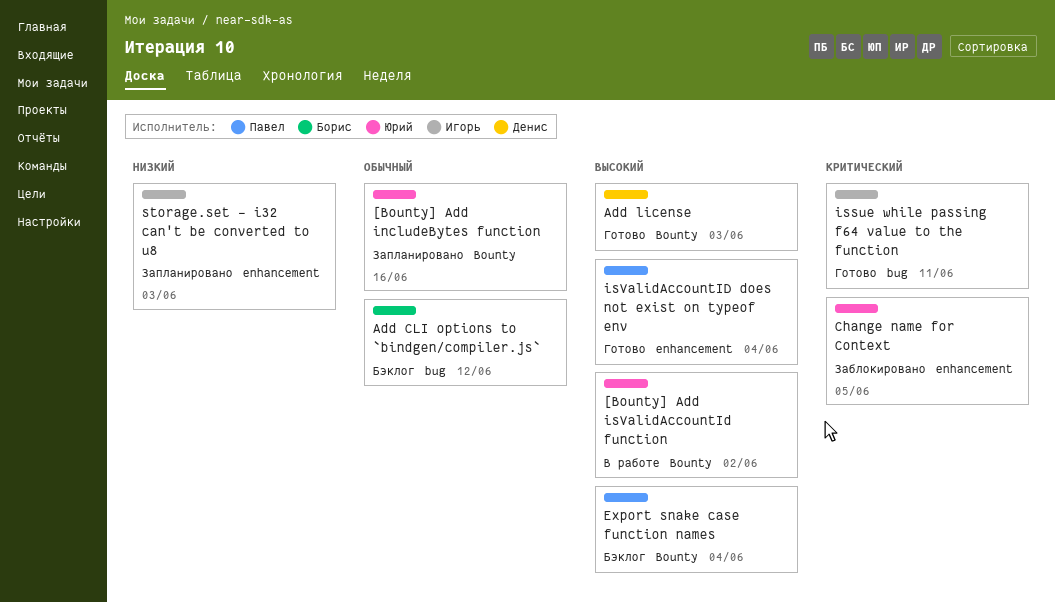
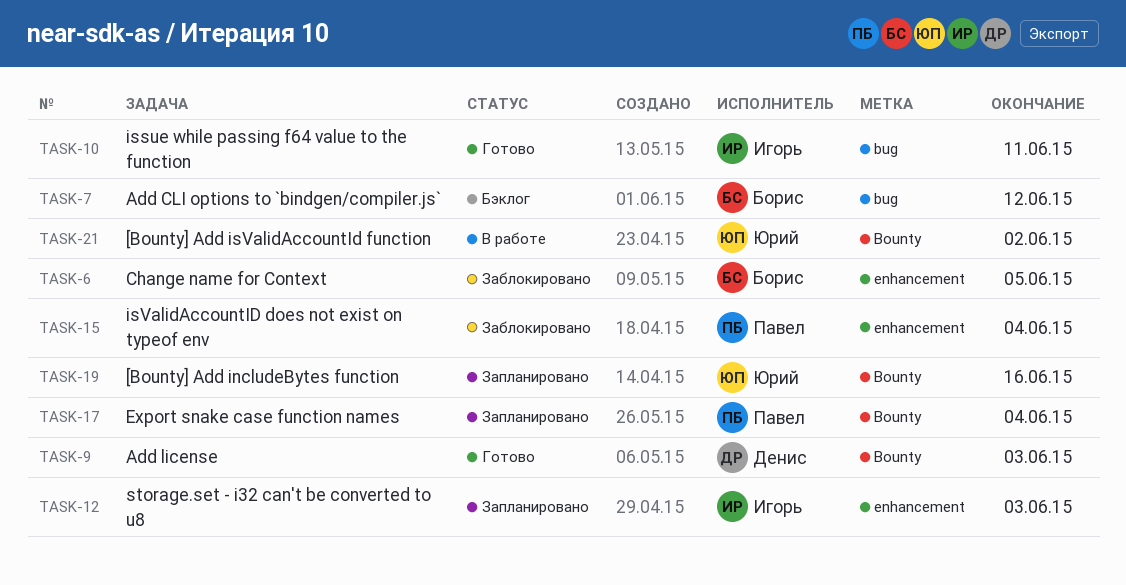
Change name for Context, owner: Юрий -> Борис
Export snake case function names, status: Бэклог -> Запланировано
isValidAccountID does not exist on typeof env, status: Готово -> Заблокировано

